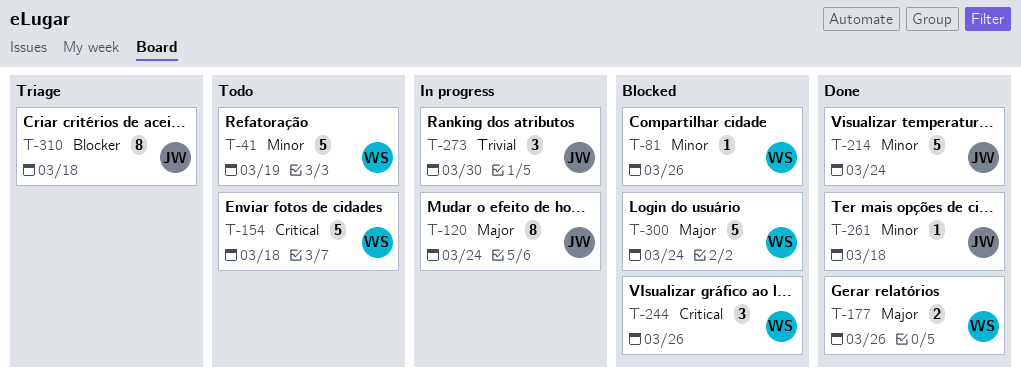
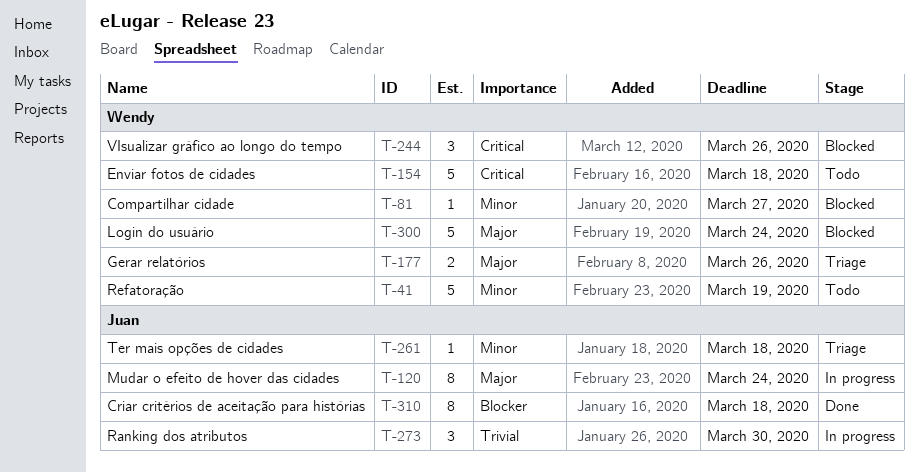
T-81, due: Mar 26 -> Mar 27
T-177, status: Done -> Triage
T-214: present -> none
T-261, status: Done -> Triage
T-310, status: Triage -> Done

